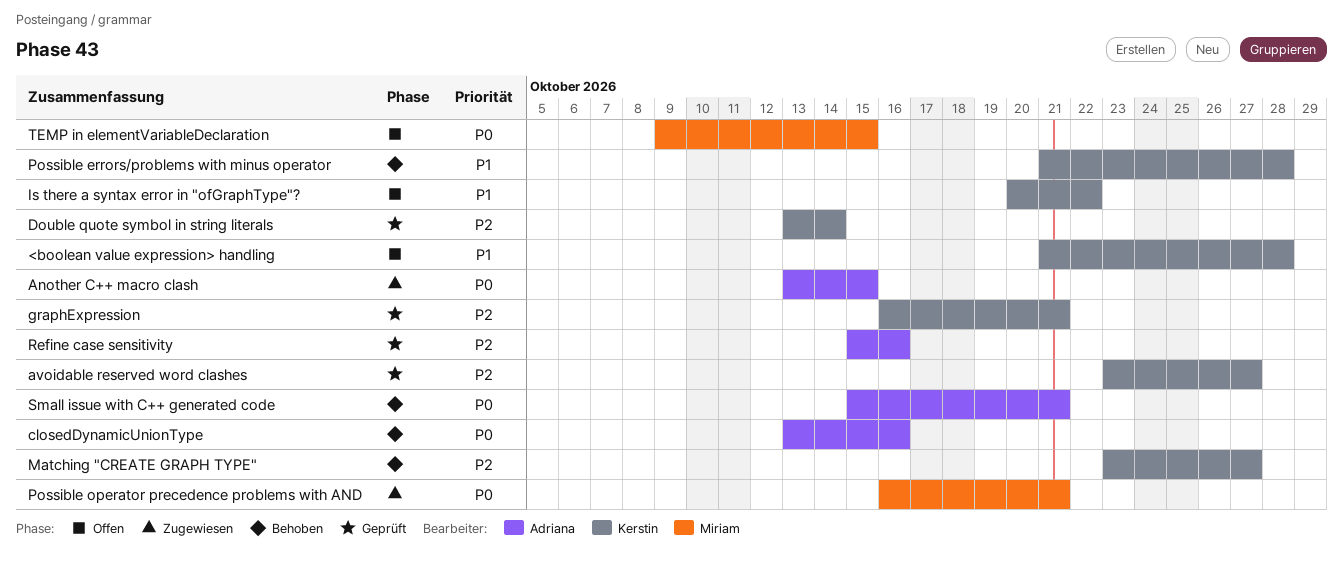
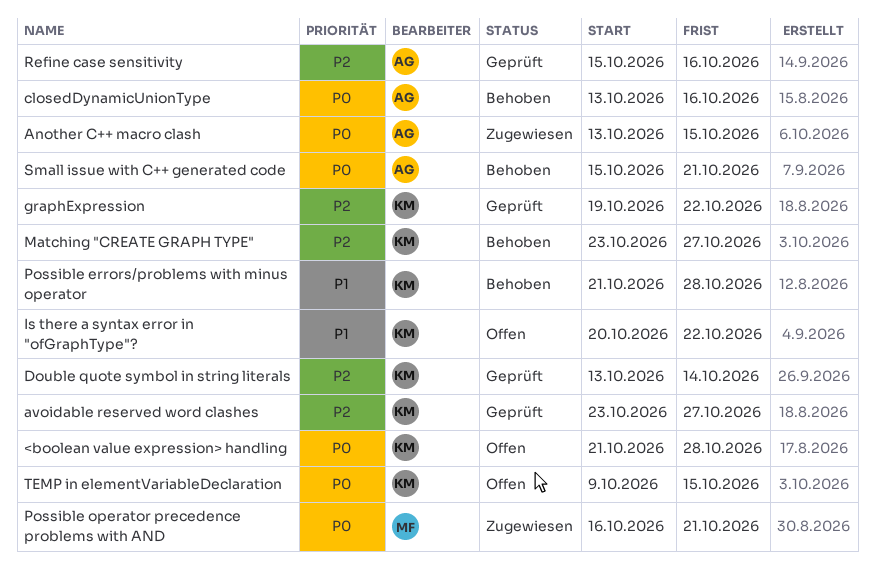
<boolean value expression> handling, priority: P1 -> P0
graphExpression, start: Oct 16 -> Oct 19
graphExpression, due: Oct 21 -> Oct 22
TEMP in elementVariableDeclaration, owner: Miriam -> Kerstin

